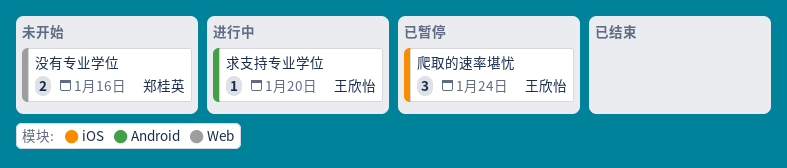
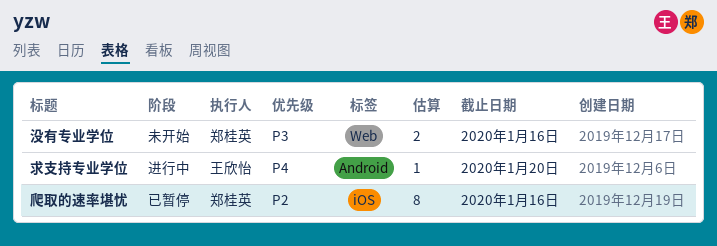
爬取的速率堪忧, owner: 王欣怡 -> 郑桂英
爬取的速率堪忧, estimate: 3 -> 8
爬取的速率堪忧, due: Jan 24 -> Jan 16

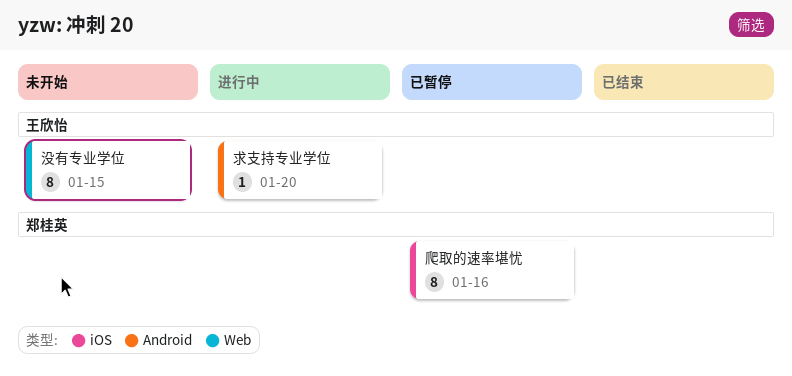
没有专业学位, owner: 郑桂英 -> 王欣怡
没有专业学位, estimate: 2 -> 8
没有专业学位, due: Jan 16 -> Jan 15

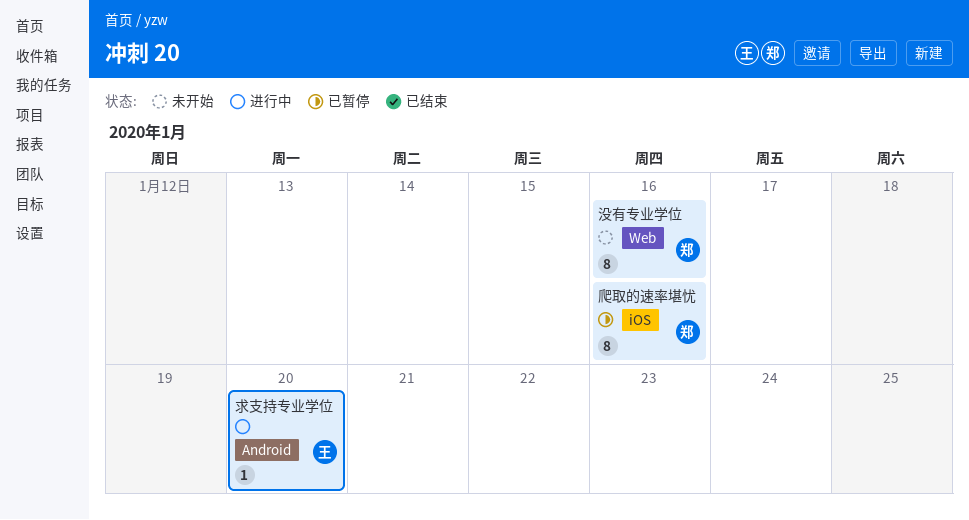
没有专业学位, owner: 王欣怡 -> 郑桂英
没有专业学位, due: Jan 15 -> Jan 16

